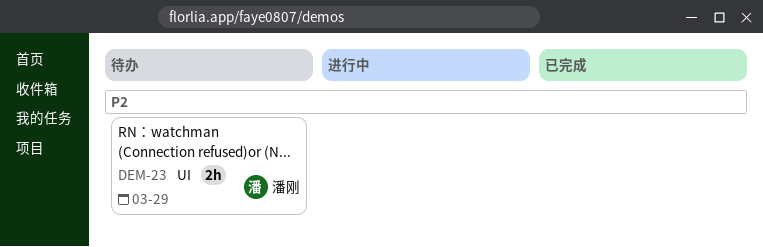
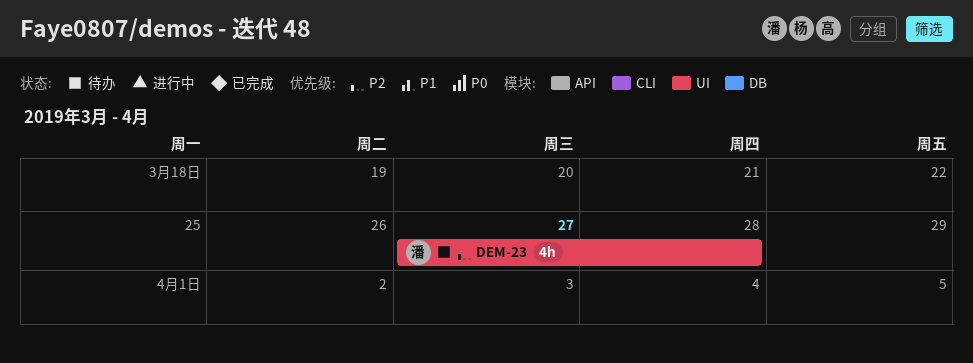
DEM-23, estimate: 2h -> 4h
DEM-23, due: Mar 29 -> Mar 28

